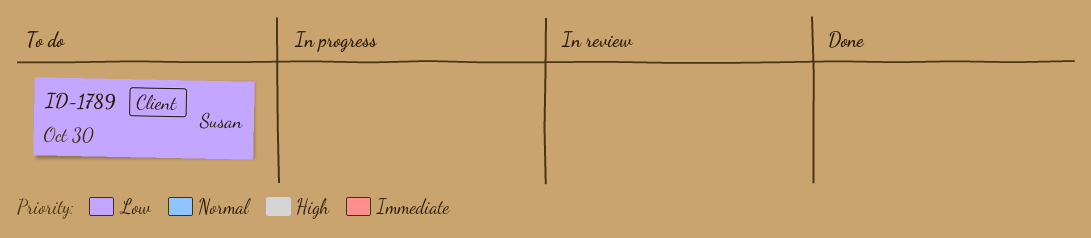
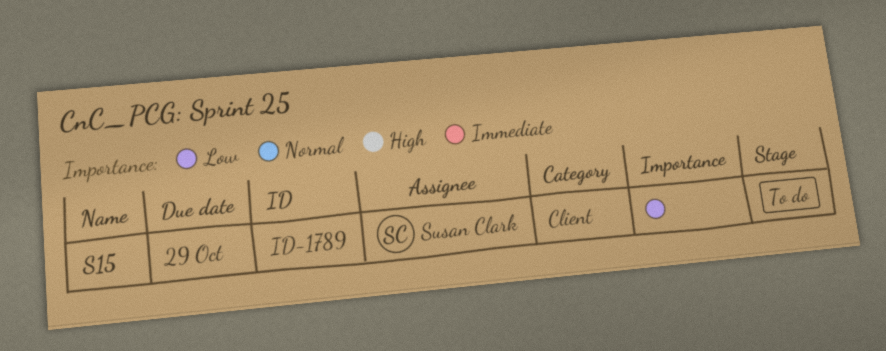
ID-1789, due: Oct 30 -> Oct 29

